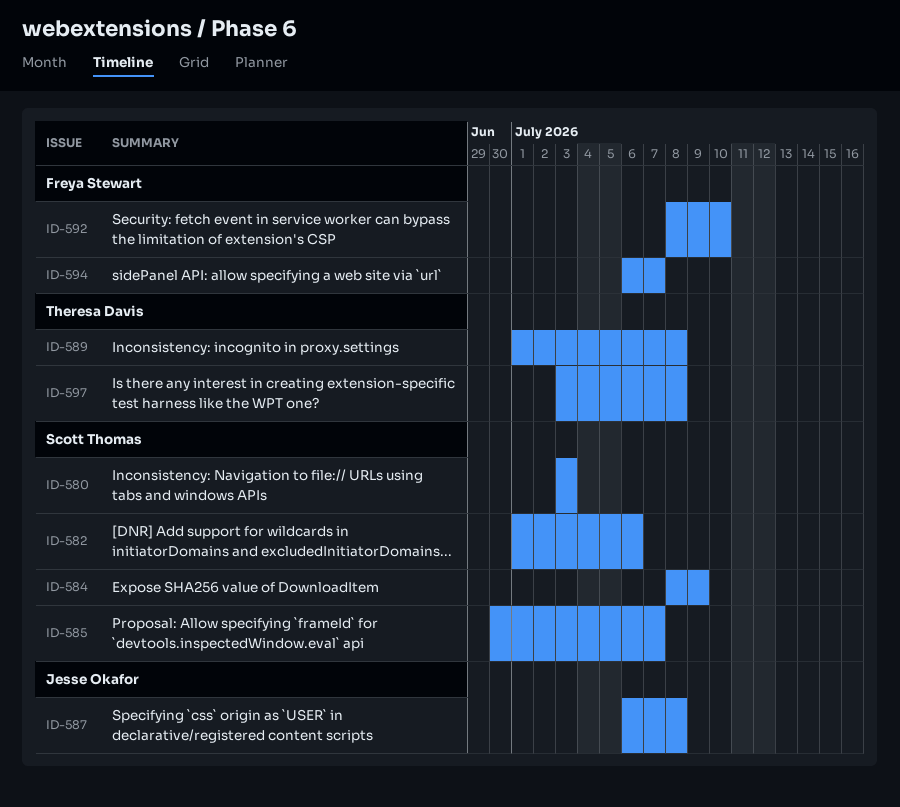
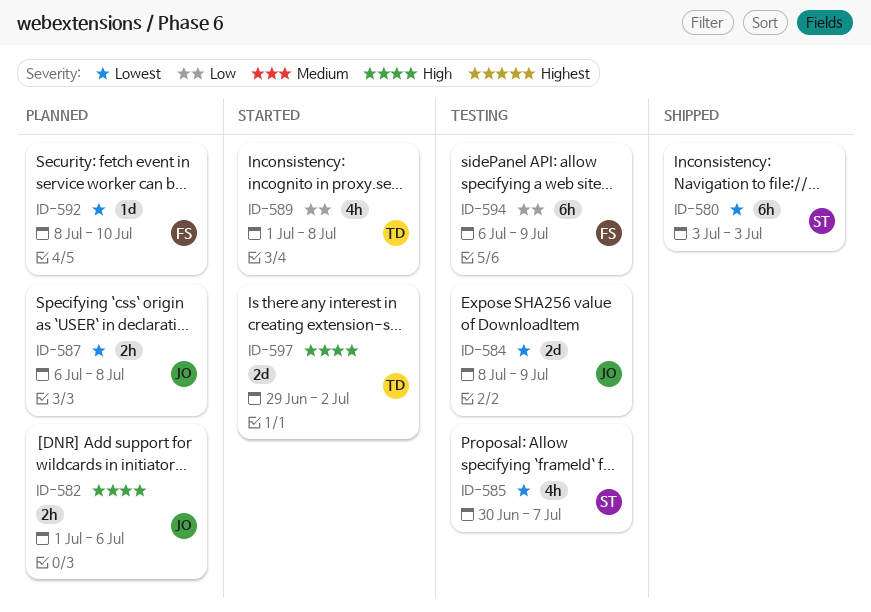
ID-582, owner: Scott Thomas -> Jesse Okafor
ID-584, owner: Scott Thomas -> Jesse Okafor
ID-594, due: Jul 7 -> Jul 9
ID-597, start: Jul 3 -> Jun 29
ID-597, due: Jul 8 -> Jul 2

